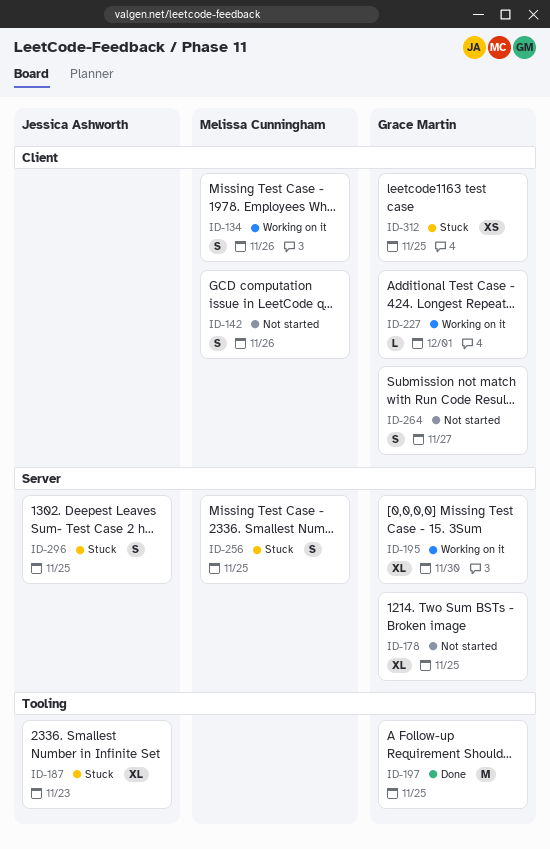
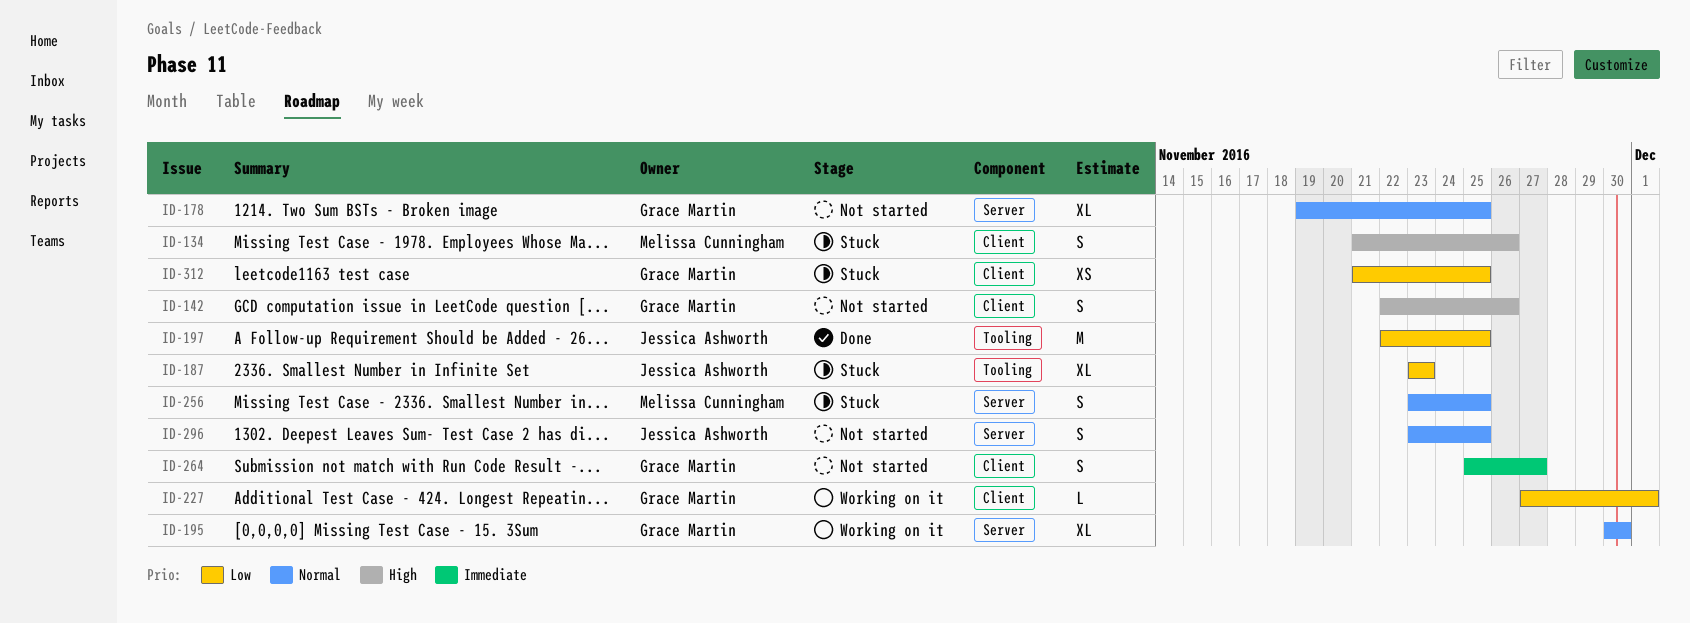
ID-134, status: Working on it -> Stuck
ID-142, owner: Melissa Cunningham -> Grace Martin
ID-197, owner: Grace Martin -> Jessica Ashworth
ID-296, status: Stuck -> Not started

